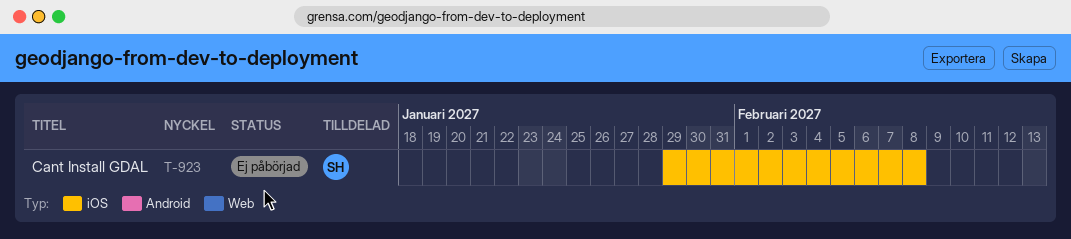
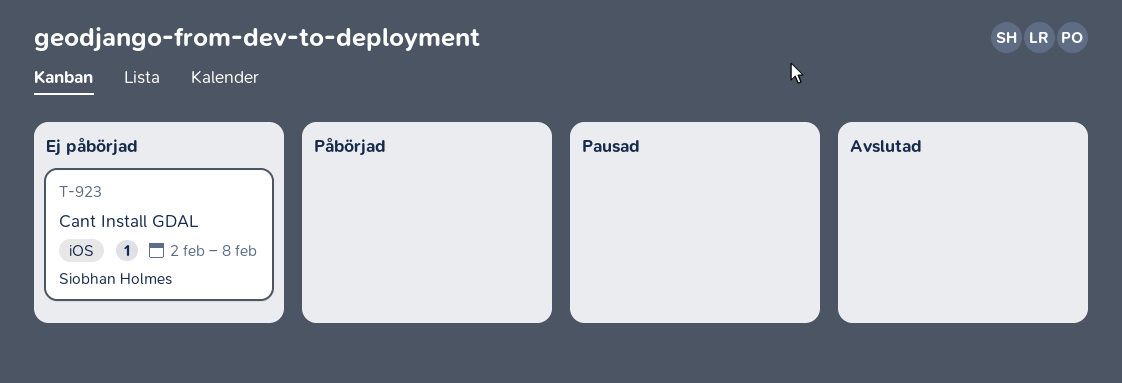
T-923, start: Jan 29 -> Feb 2

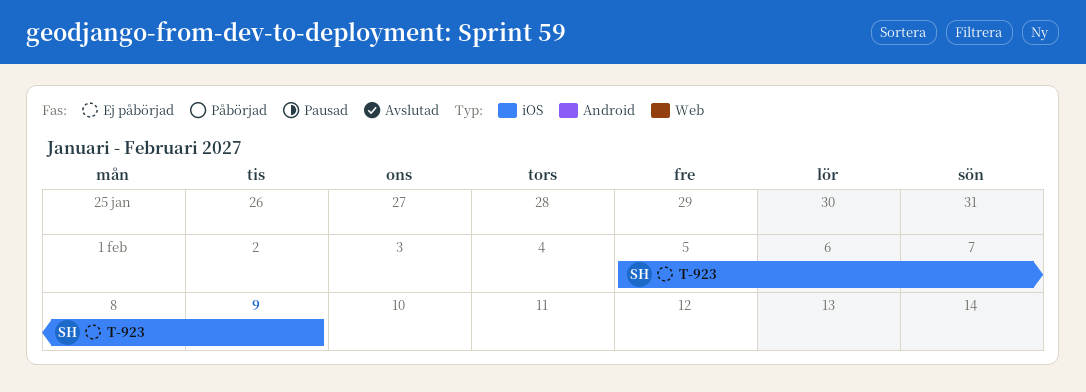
T-923, start: Feb 2 -> Feb 5
T-923, due: Feb 8 -> Feb 9

